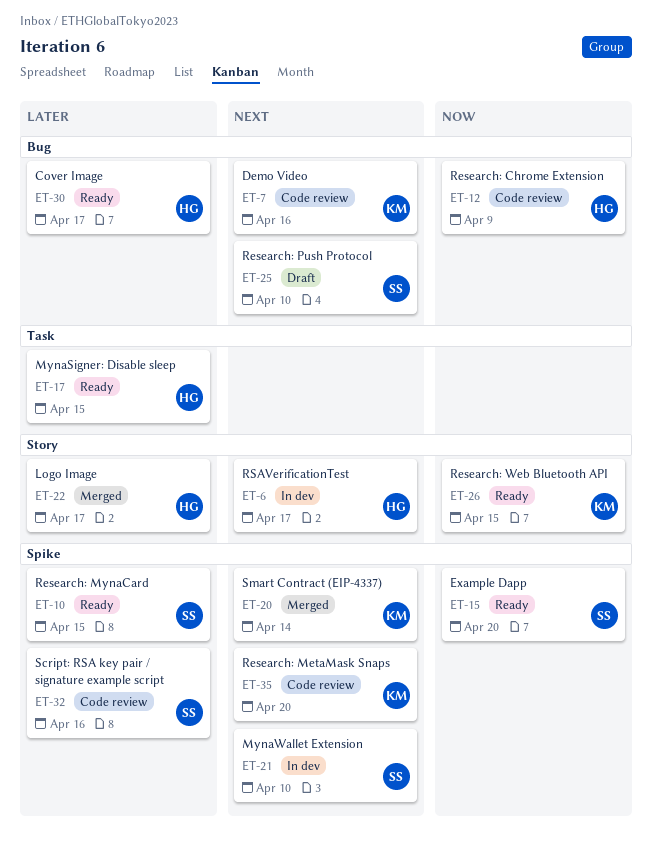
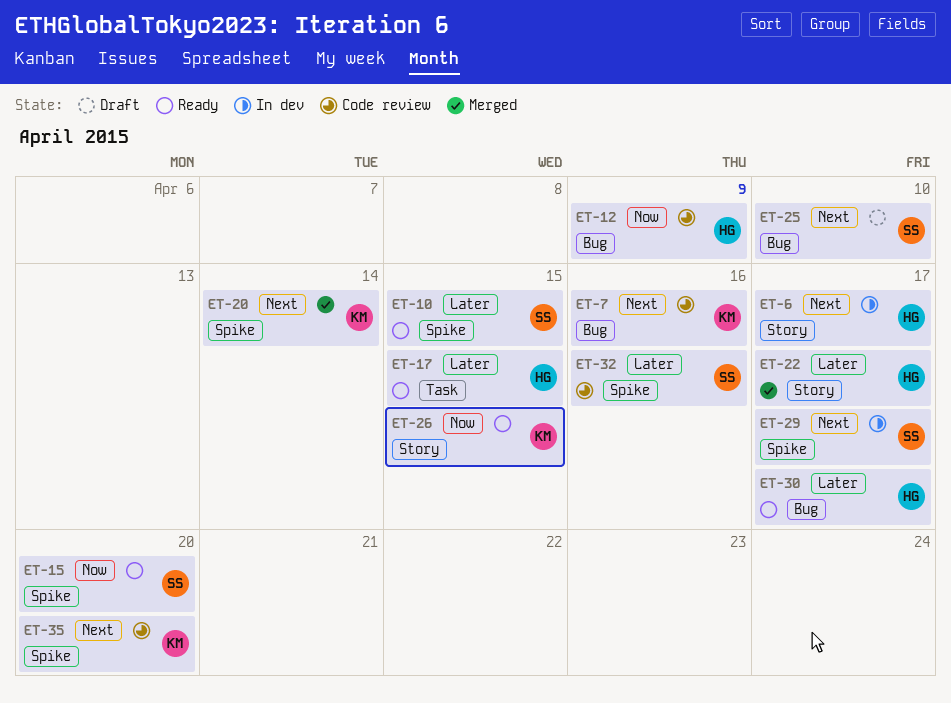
ET-21: present -> none
ET-29: none -> present

